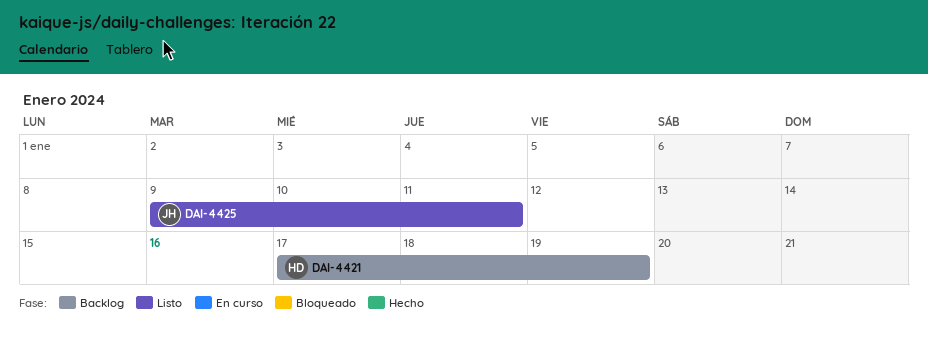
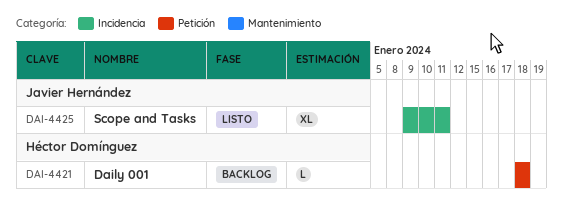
DAI-4421, start: Jan 17 -> Jan 18
DAI-4421, due: Jan 19 -> Jan 18

